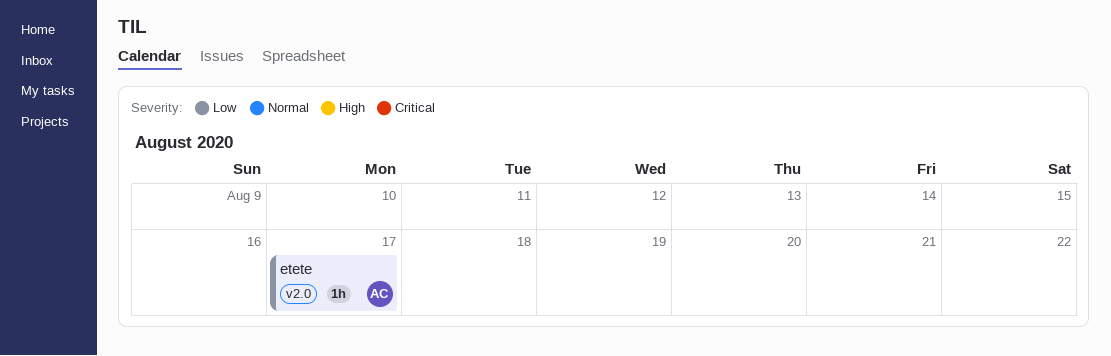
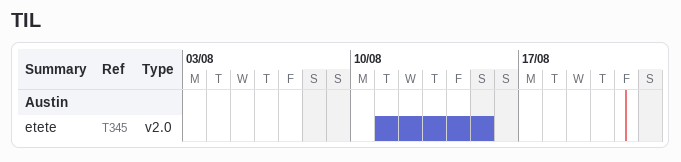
etete, due: Aug 17 -> Aug 15

